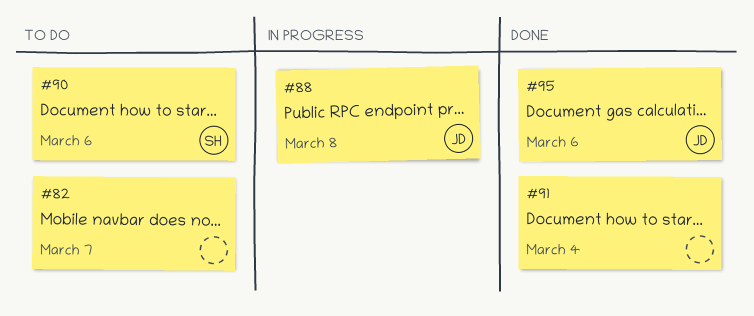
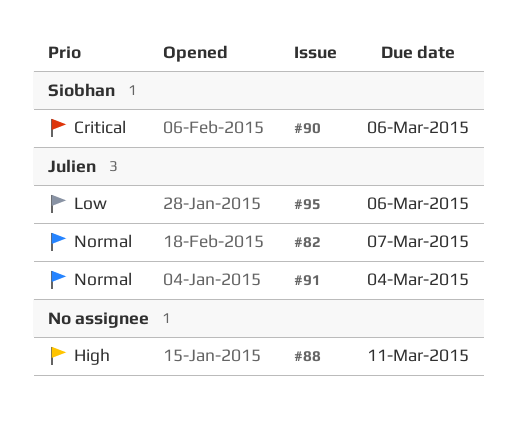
#82, owner: none -> Julien
#88, owner: Julien -> none
#88, due: Mar 8 -> Mar 11
#91, owner: none -> Julien

